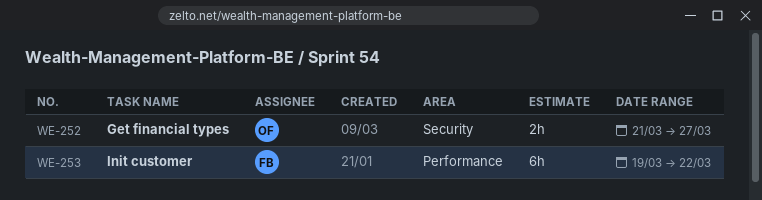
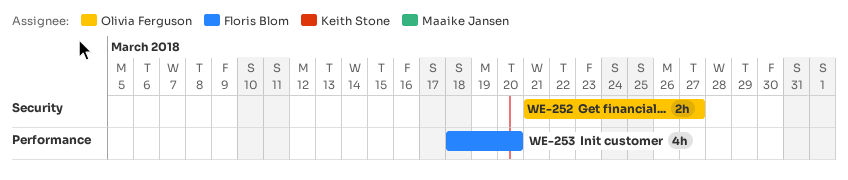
WE-253, estimate: 6h -> 4h
WE-253, start: Mar 19 -> Mar 18
WE-253, due: Mar 22 -> Mar 20

